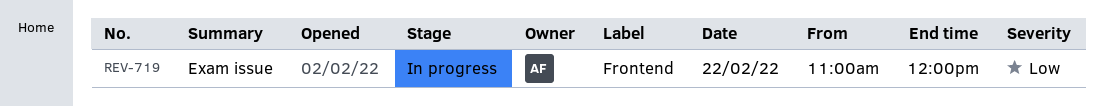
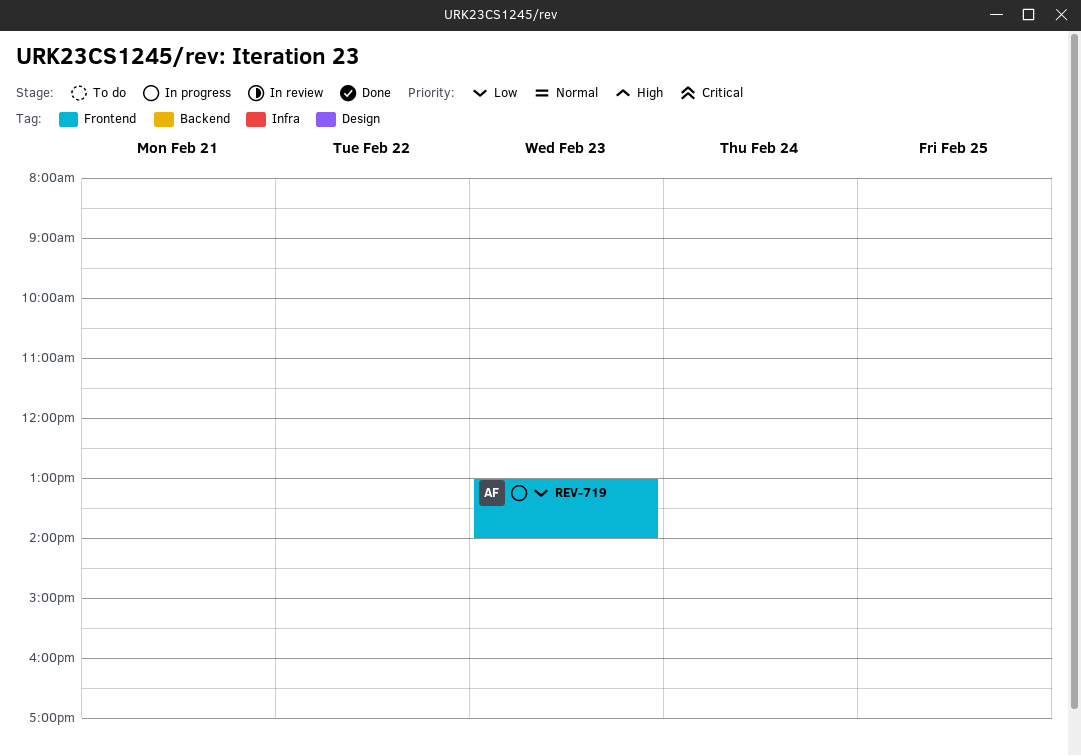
REV-719, day: Feb 22 -> Feb 23
REV-719, begins: 11:00 -> 13:00
REV-719, ends: 12:00 -> 14:00

